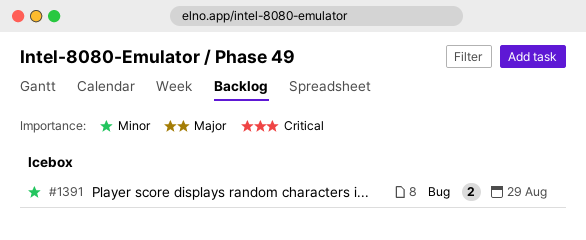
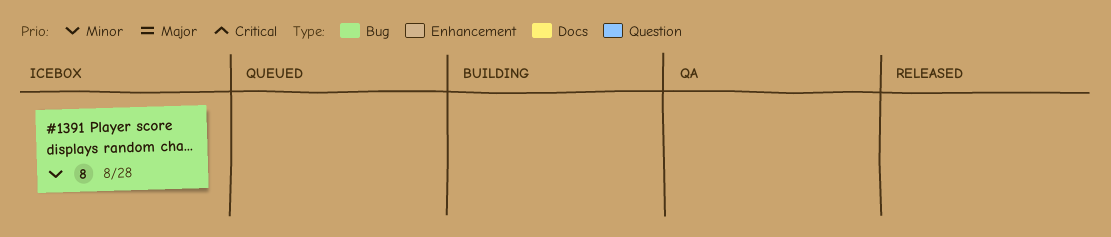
#1391, estimate: 2 -> 8
#1391, due: Aug 29 -> Aug 28

